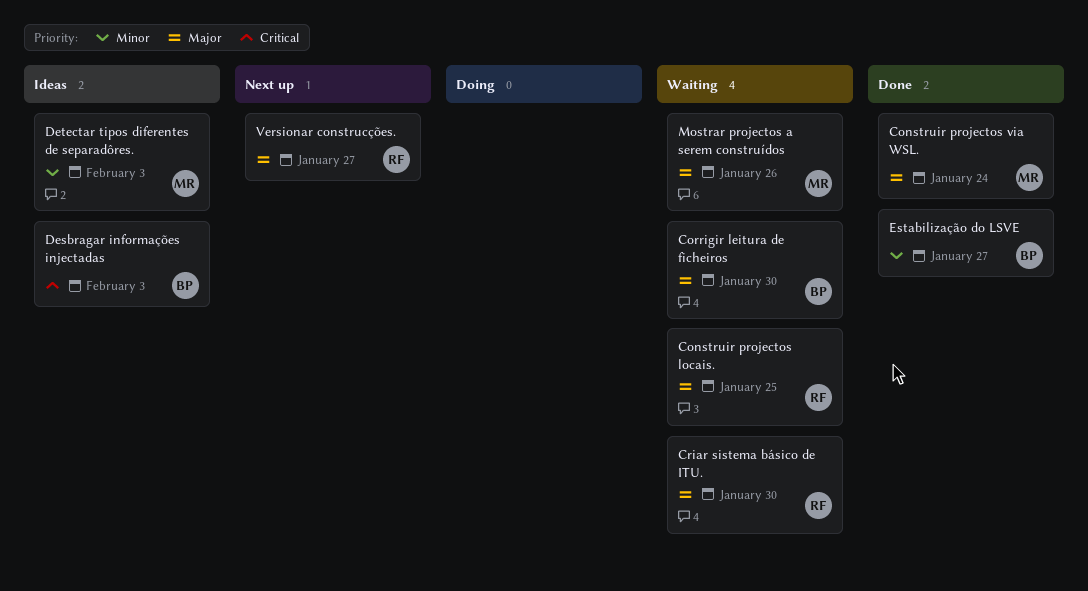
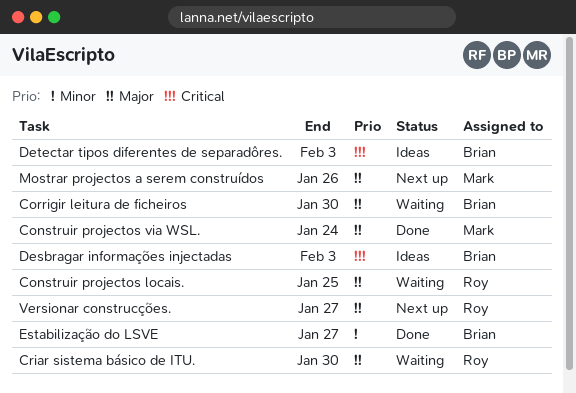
Detectar tipos diferentes de separadôres., owner: Mark -> Brian
Detectar tipos diferentes de separadôres., priority: Minor -> Critical
Mostrar projectos a serem construídos, status: Waiting -> Next up

